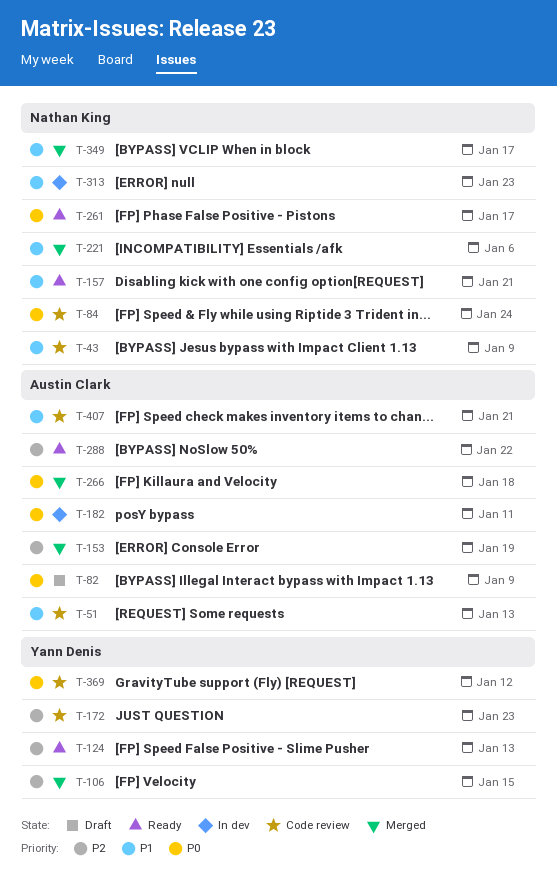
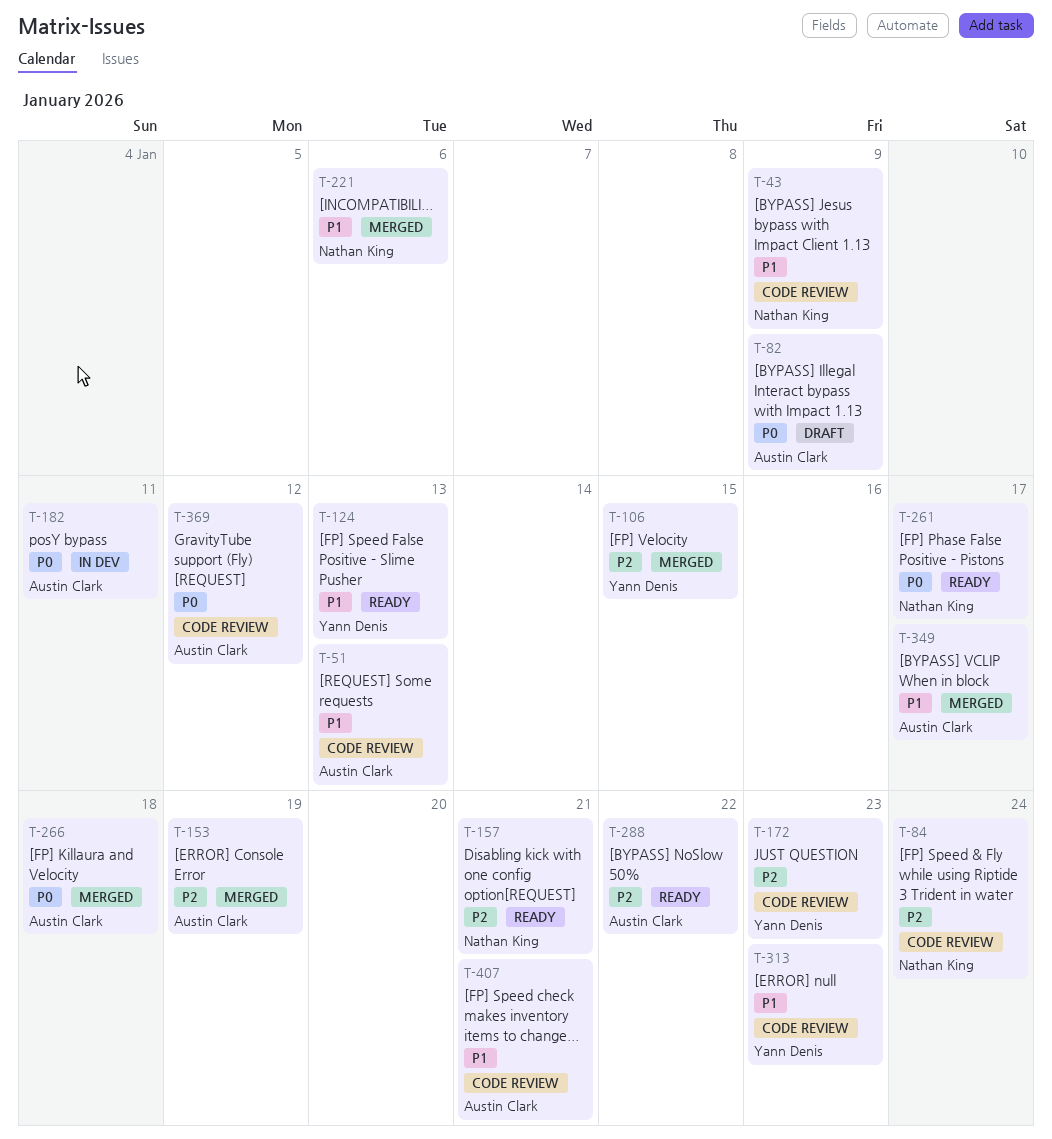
T-84, priority: P0 -> P2
T-124, priority: P2 -> P1
T-157, priority: P1 -> P2
T-313, status: In dev -> Code review
T-313, owner: Nathan King -> Yann Denis
T-349, owner: Nathan King -> Austin Clark
T-369, owner: Yann Denis -> Austin Clark

